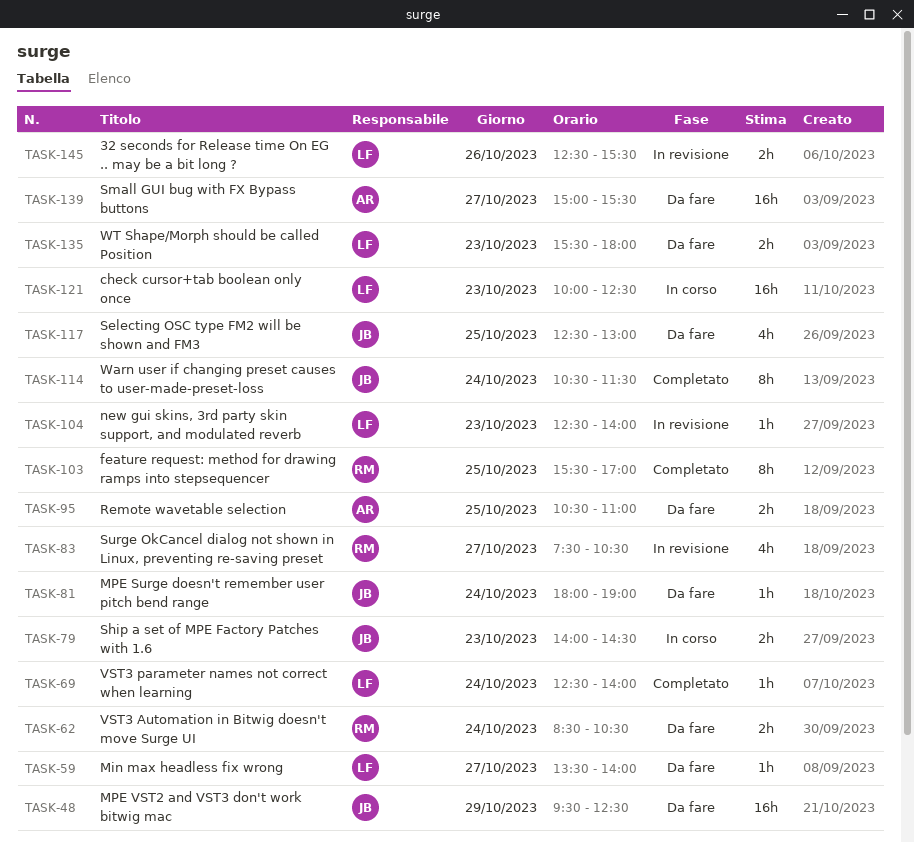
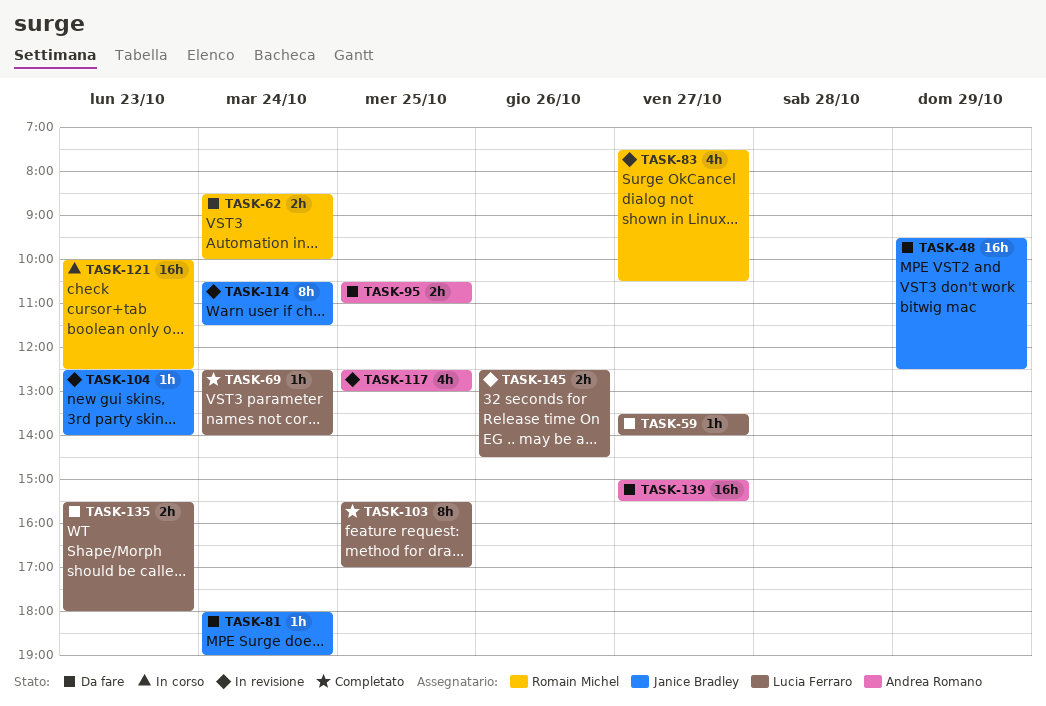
TASK-62, ends: 10:30 -> 10:00
TASK-79: present -> none
TASK-103, owner: Romain Michel -> Lucia Ferraro
TASK-104, owner: Lucia Ferraro -> Janice Bradley
TASK-114, status: Completato -> In revisione
TASK-117, status: Da fare -> In revisione
TASK-117, owner: Janice Bradley -> Andrea Romano
TASK-121, owner: Lucia Ferraro -> Romain Michel
TASK-145, ends: 15:30 -> 14:30

